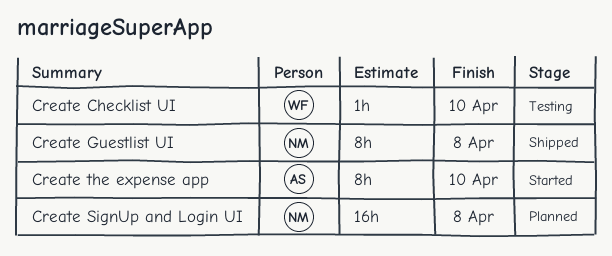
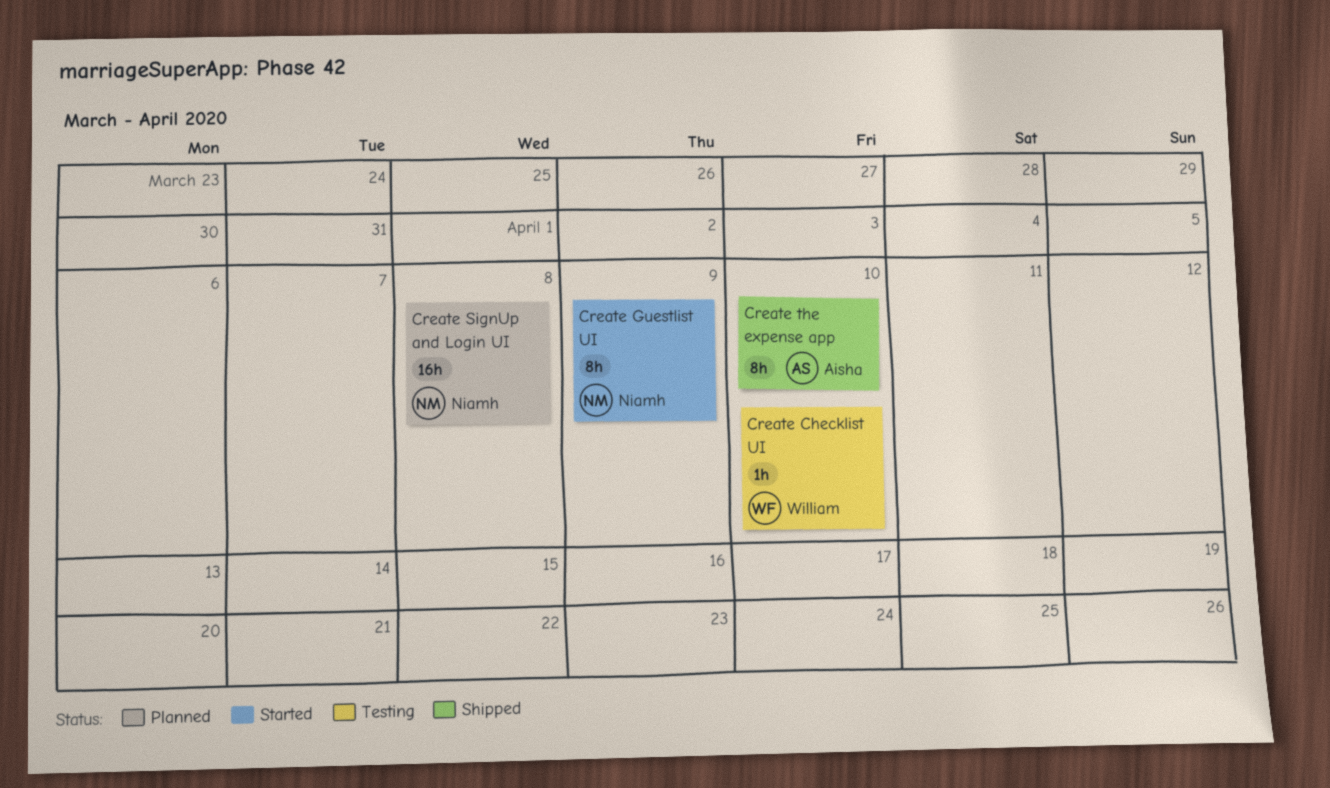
Create Guestlist UI, status: Shipped -> Started
Create Guestlist UI, due: Apr 8 -> Apr 9
Create the expense app, status: Started -> Shipped

